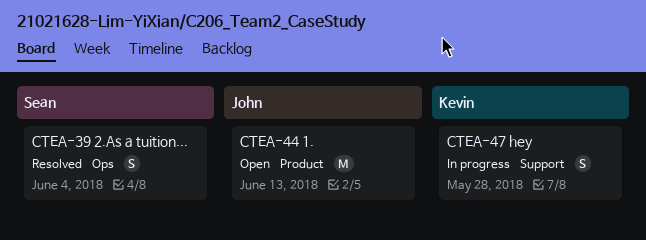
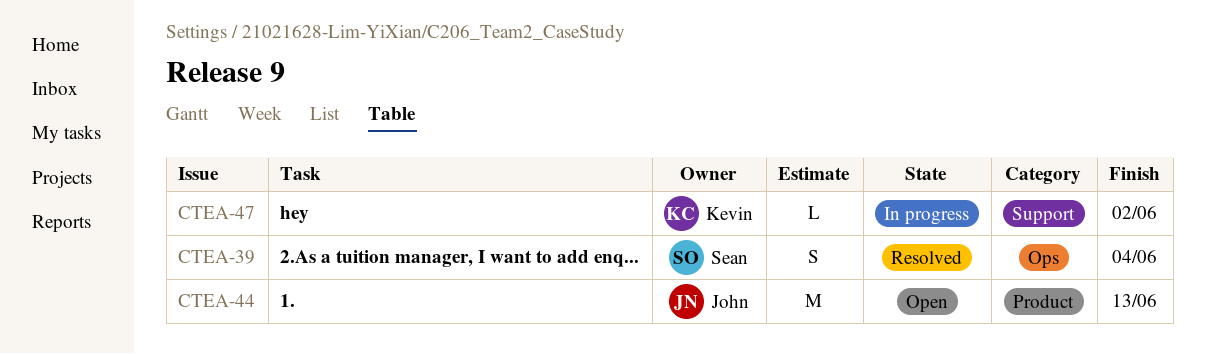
CTEA-47, estimate: S -> L
CTEA-47, due: May 28 -> Jun 2

